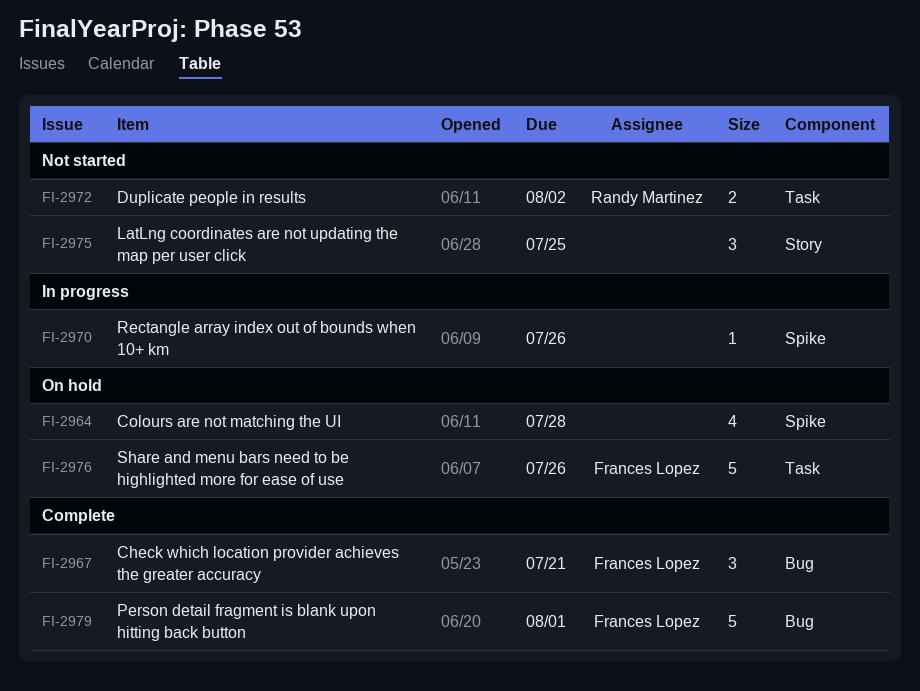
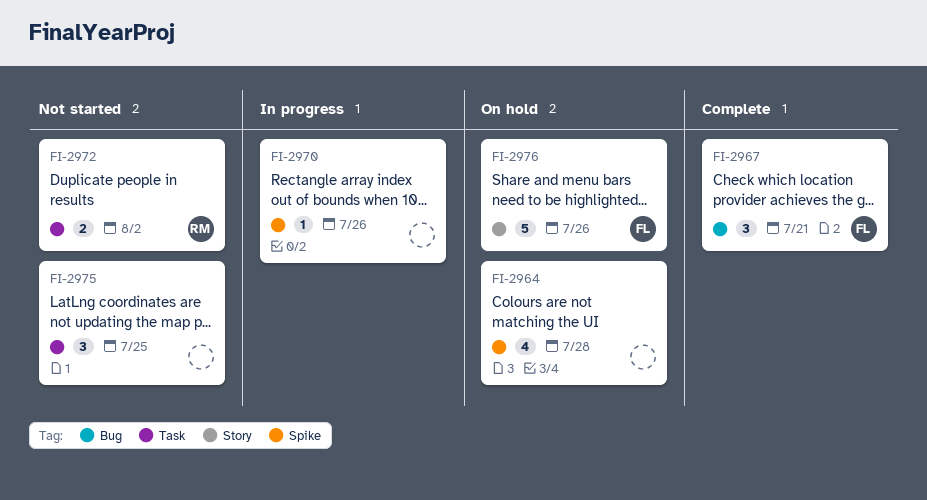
FI-2975, label: Story -> Task
FI-2976, label: Task -> Story
FI-2979: present -> none

